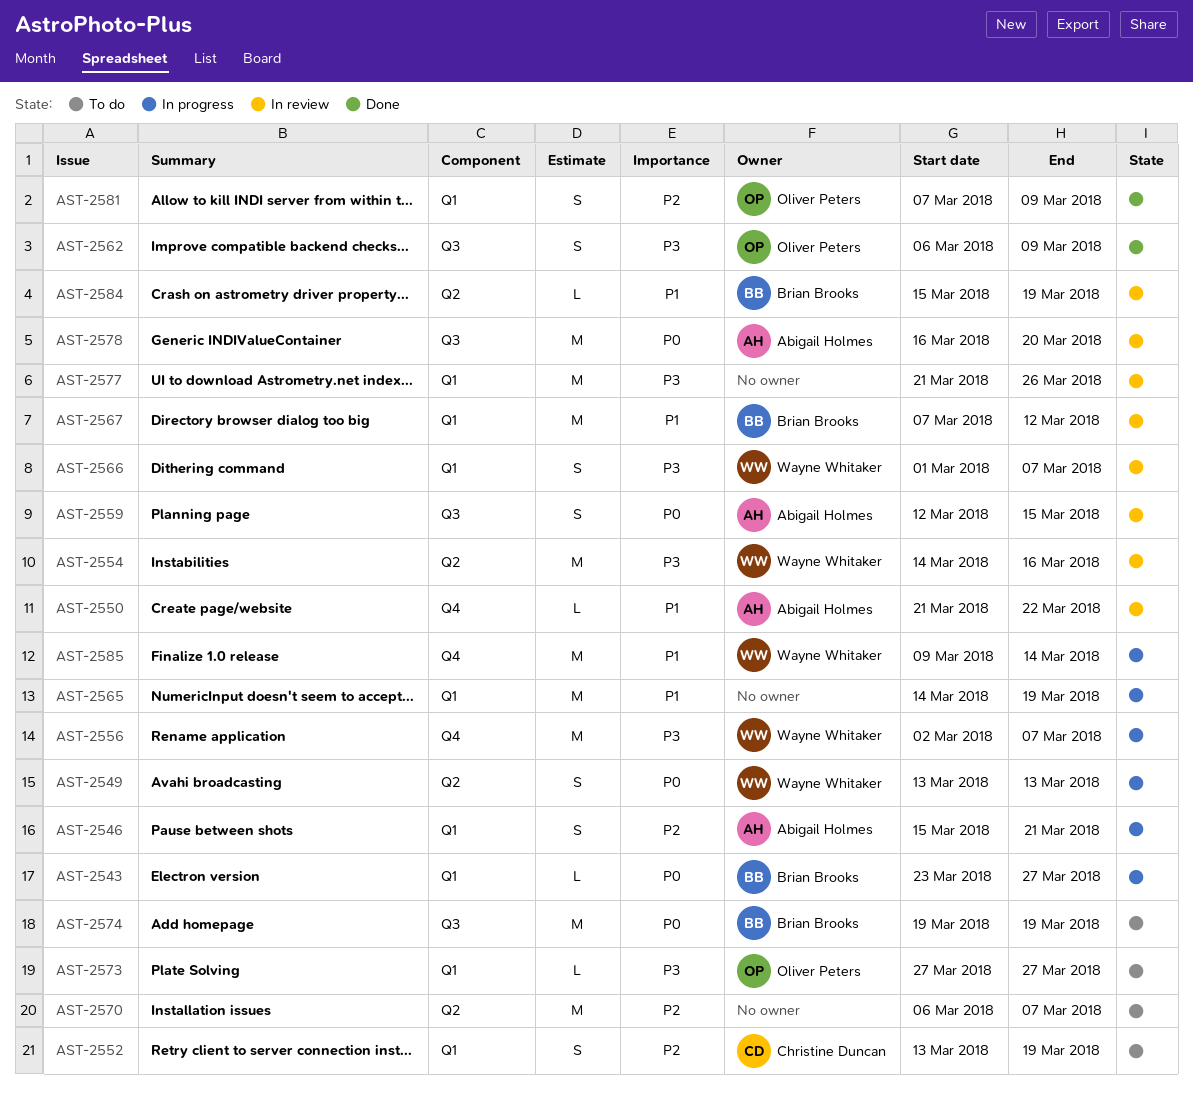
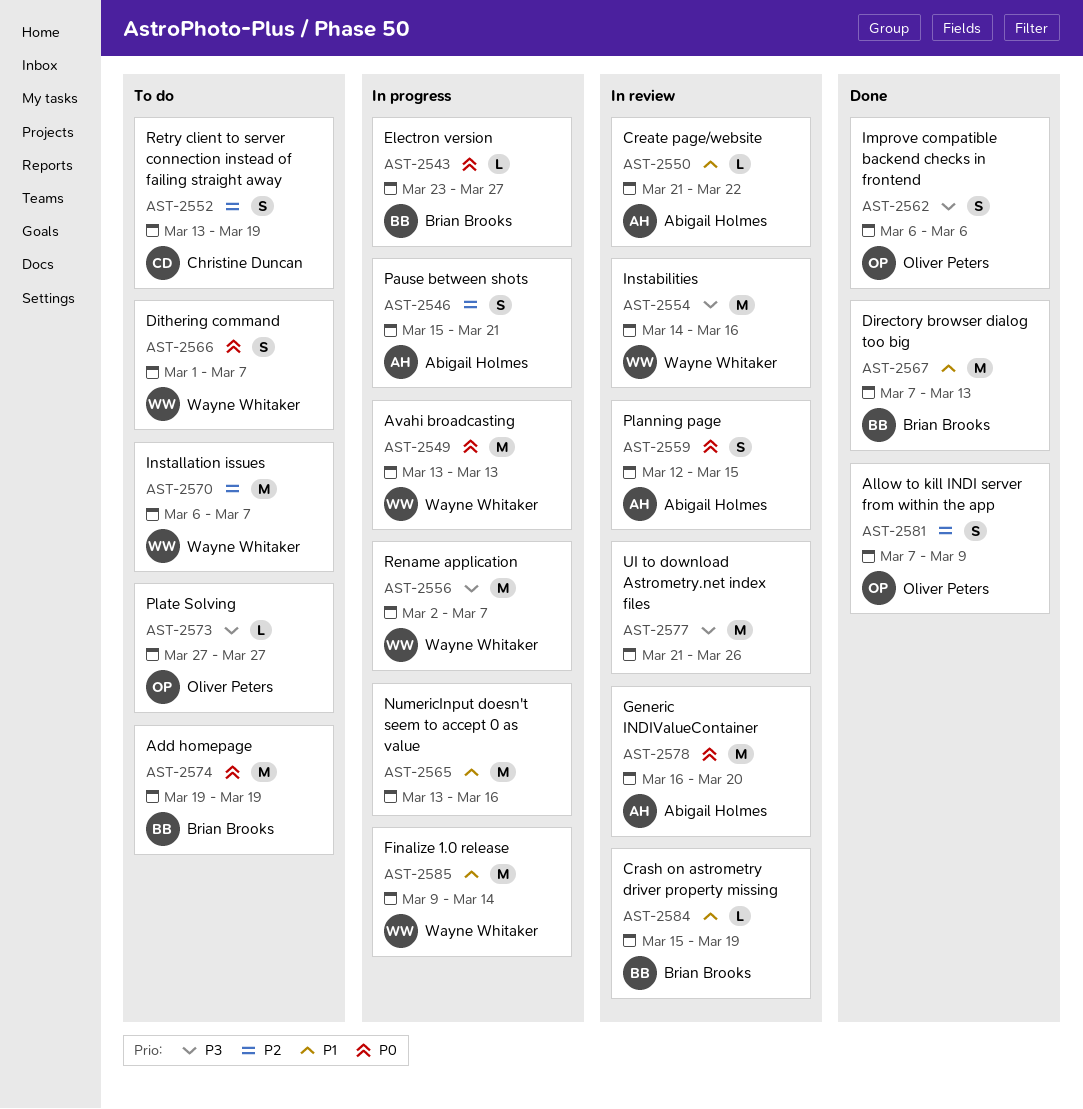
AST-2549, estimate: S -> M
AST-2562, due: Mar 9 -> Mar 6
AST-2565, start: Mar 14 -> Mar 13
AST-2565, due: Mar 19 -> Mar 16
AST-2566, status: In review -> To do
AST-2566, priority: P3 -> P0
AST-2567, status: In review -> Done
AST-2567, due: Mar 12 -> Mar 13
AST-2570, owner: none -> Wayne Whitaker

